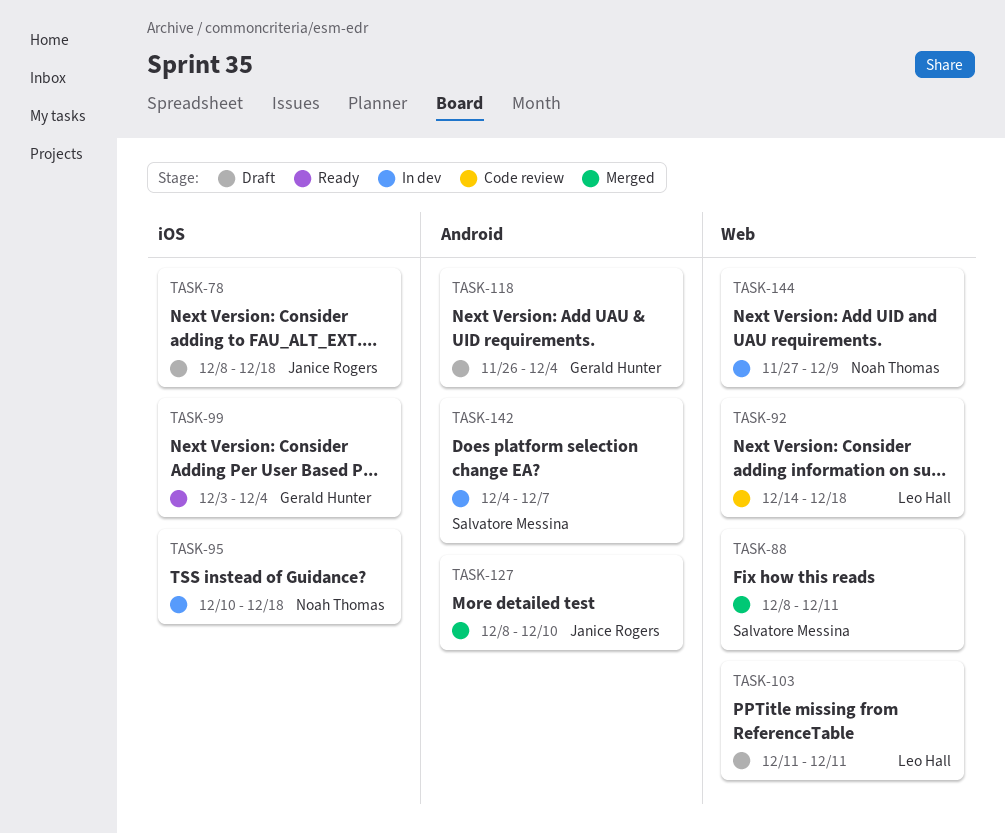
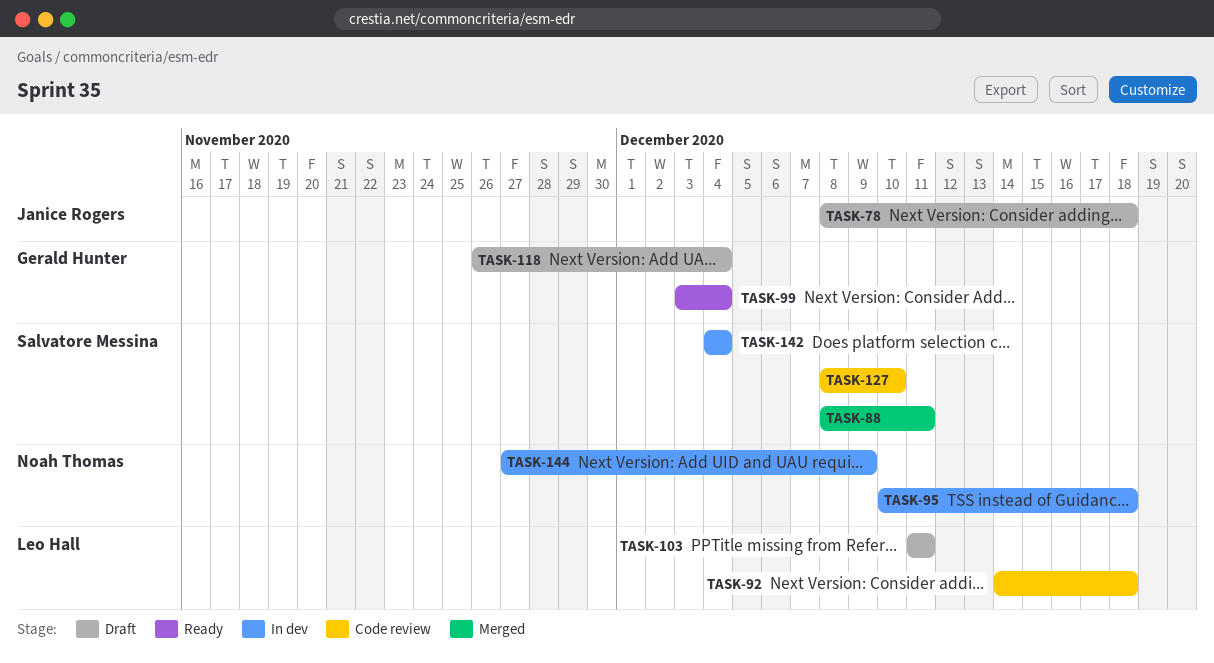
TASK-127, status: Merged -> Code review
TASK-127, owner: Janice Rogers -> Salvatore Messina
TASK-142, due: Dec 7 -> Dec 4

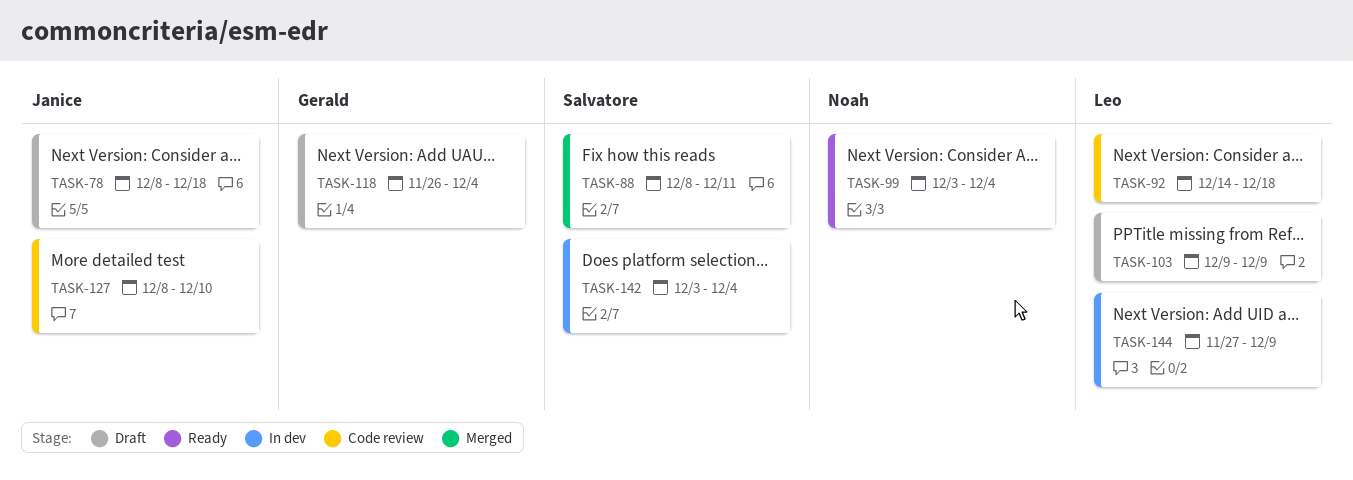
TASK-95: present -> none
TASK-99, owner: Gerald Hunter -> Noah Thomas
TASK-103, start: Dec 11 -> Dec 9
TASK-103, due: Dec 11 -> Dec 9
TASK-127, owner: Salvatore Messina -> Janice Rogers
TASK-142, start: Dec 4 -> Dec 3
TASK-144, owner: Noah Thomas -> Leo Hall

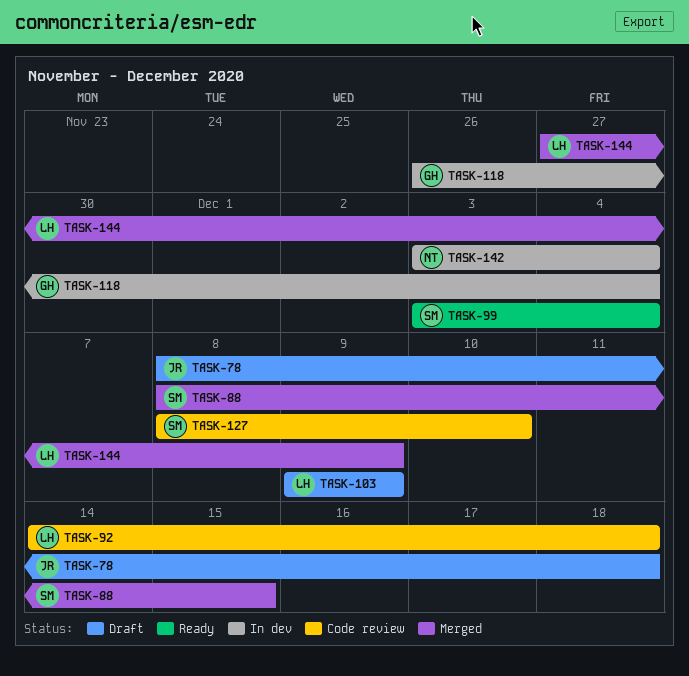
TASK-88, due: Dec 11 -> Dec 15
TASK-99, owner: Noah -> Salvatore
TASK-118, status: Draft -> In dev
TASK-127, owner: Janice -> Salvatore
TASK-142, owner: Salvatore -> Noah
TASK-144, status: In dev -> Merged

